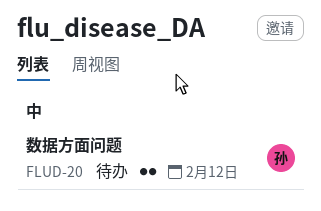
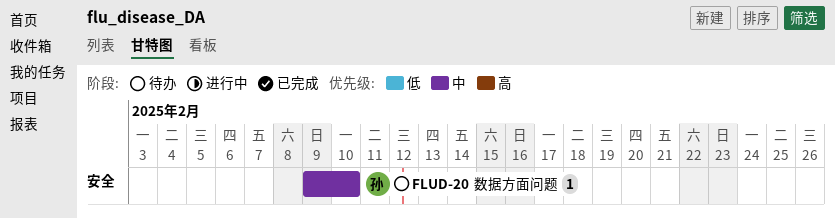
FLUD-20, estimate: 2 -> 1
FLUD-20, due: Feb 12 -> Feb 10

